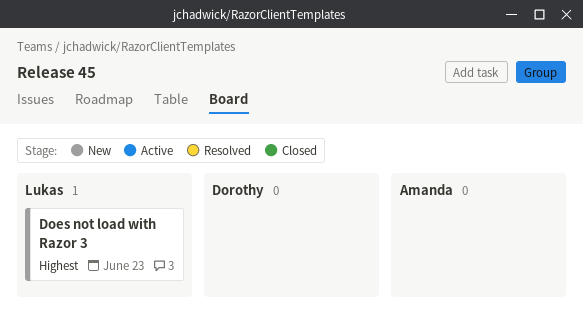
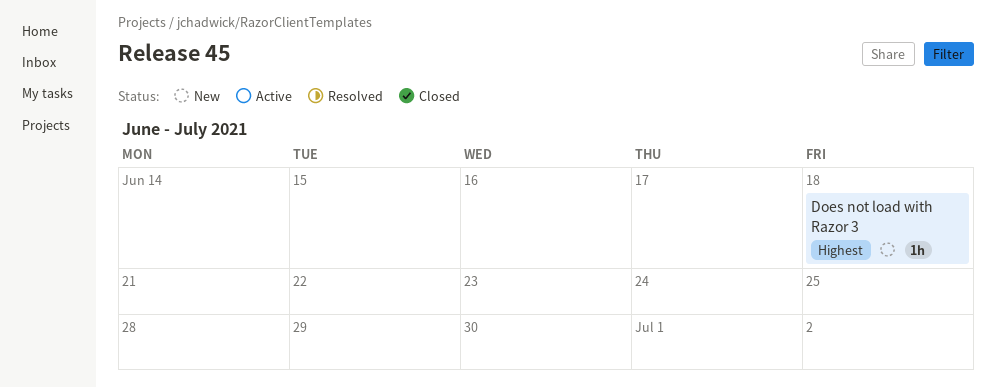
Does not load with Razor 3, due: Jun 23 -> Jun 18

